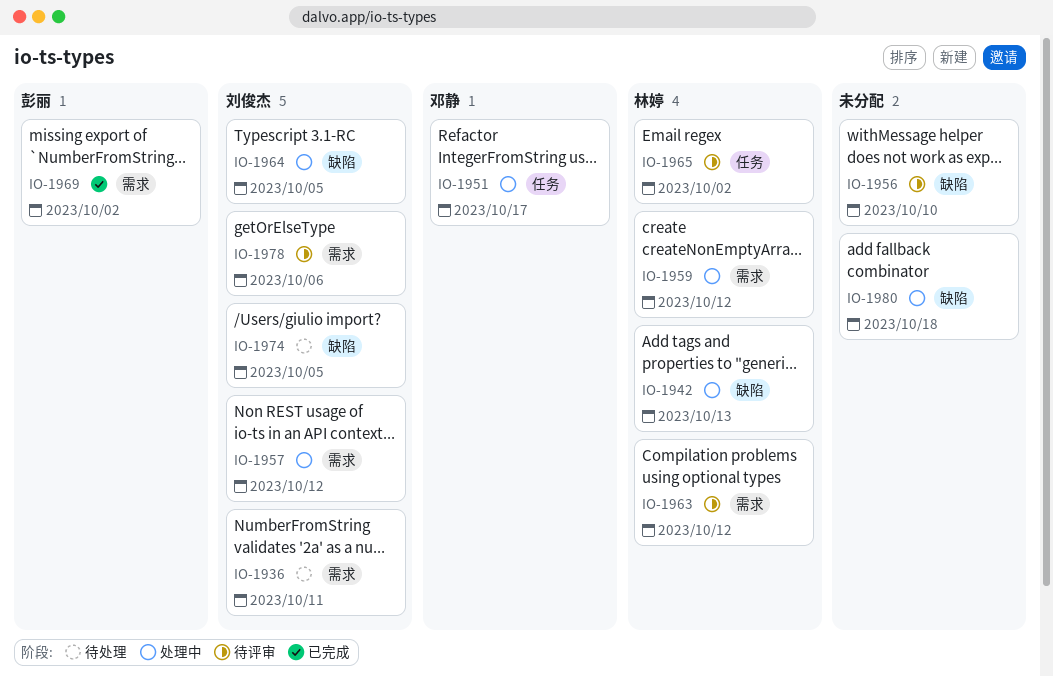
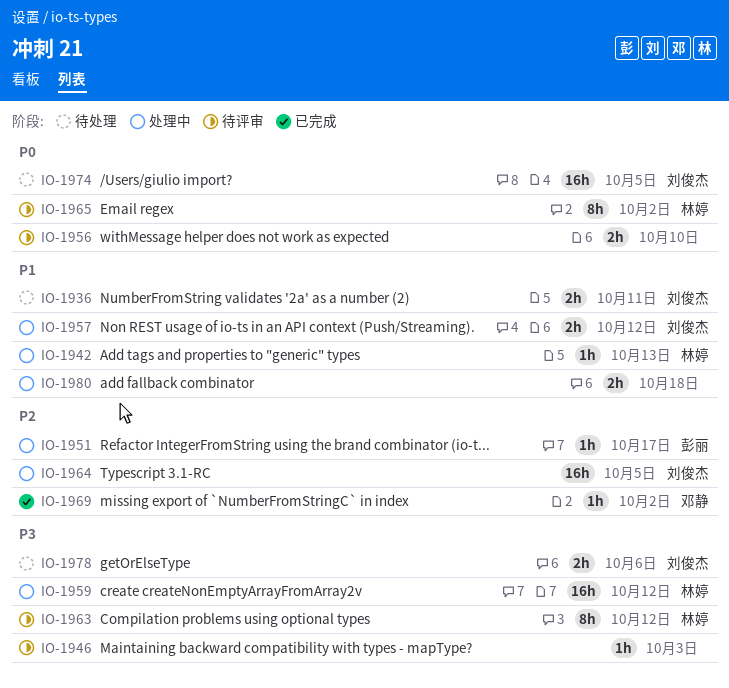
IO-1946: none -> present
IO-1951, owner: 邓静 -> 彭丽
IO-1969, owner: 彭丽 -> 邓静
IO-1978, status: 待评审 -> 待处理

